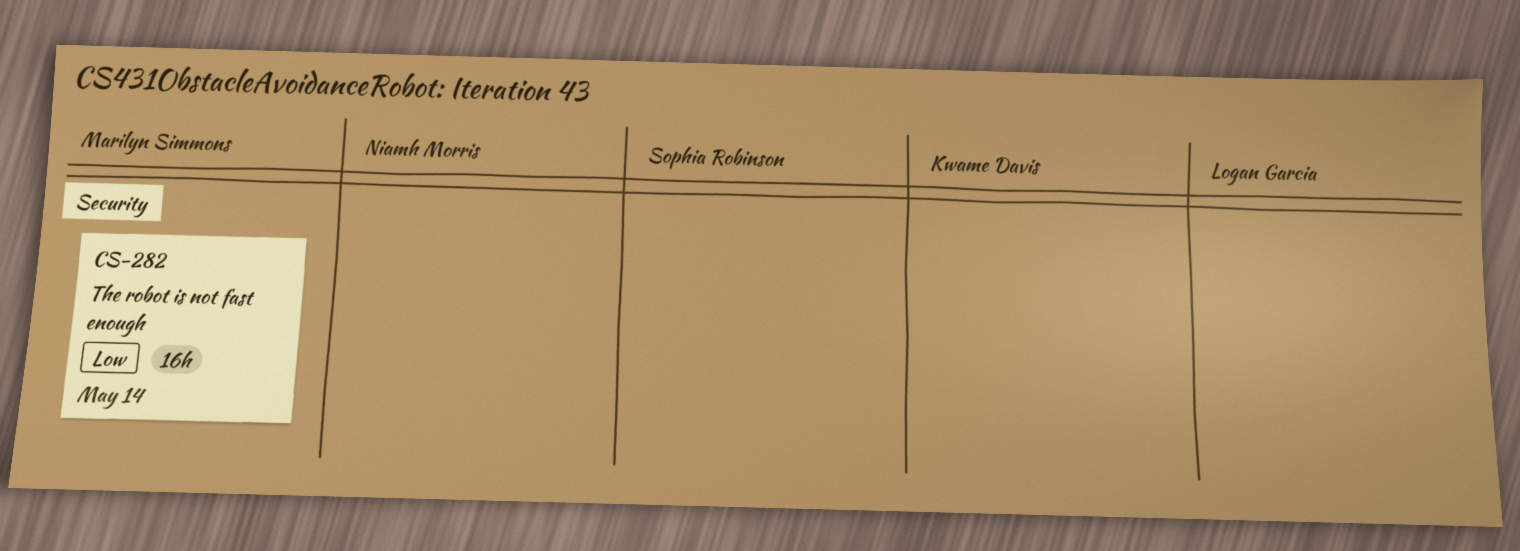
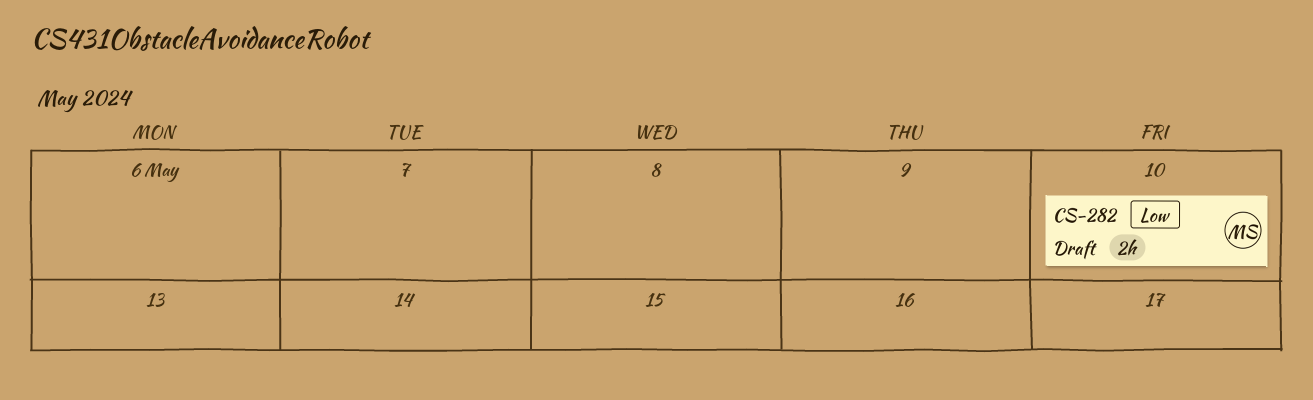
CS-282, estimate: 16h -> 2h
CS-282, due: May 14 -> May 10

